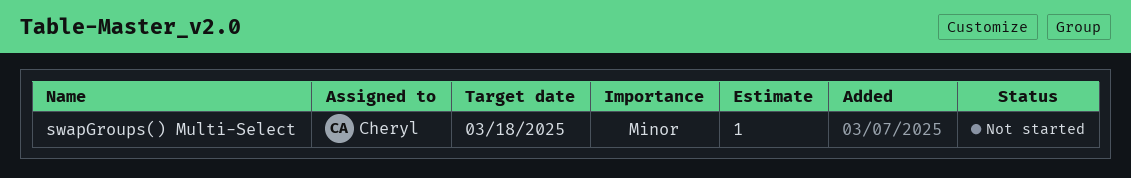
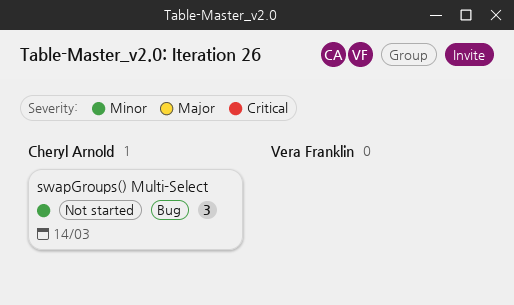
swapGroups() Multi-Select, estimate: 1 -> 3
swapGroups() Multi-Select, due: Mar 18 -> Mar 14

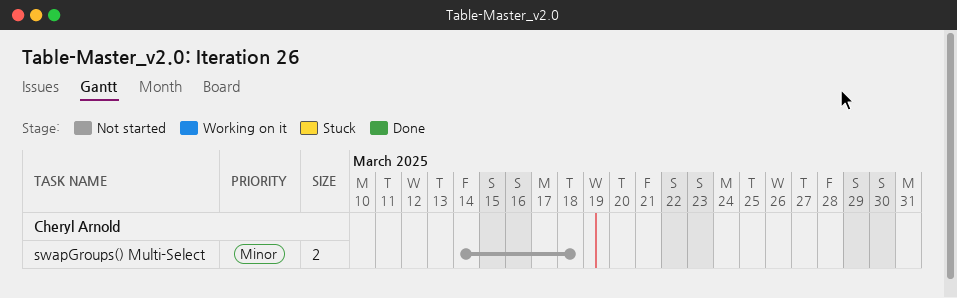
swapGroups() Multi-Select, estimate: 3 -> 2
swapGroups() Multi-Select, due: Mar 14 -> Mar 18

